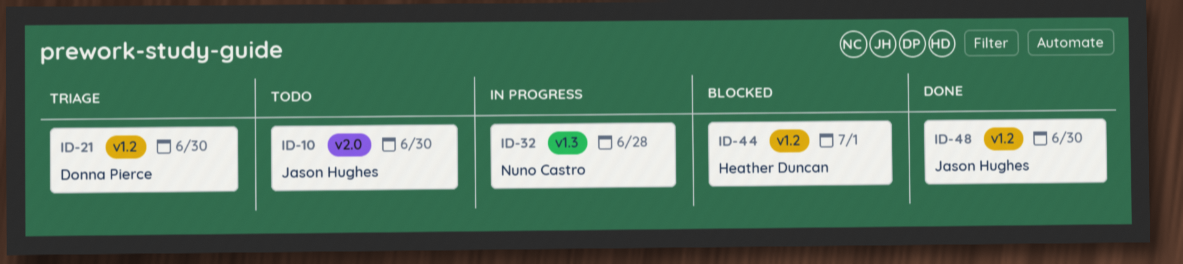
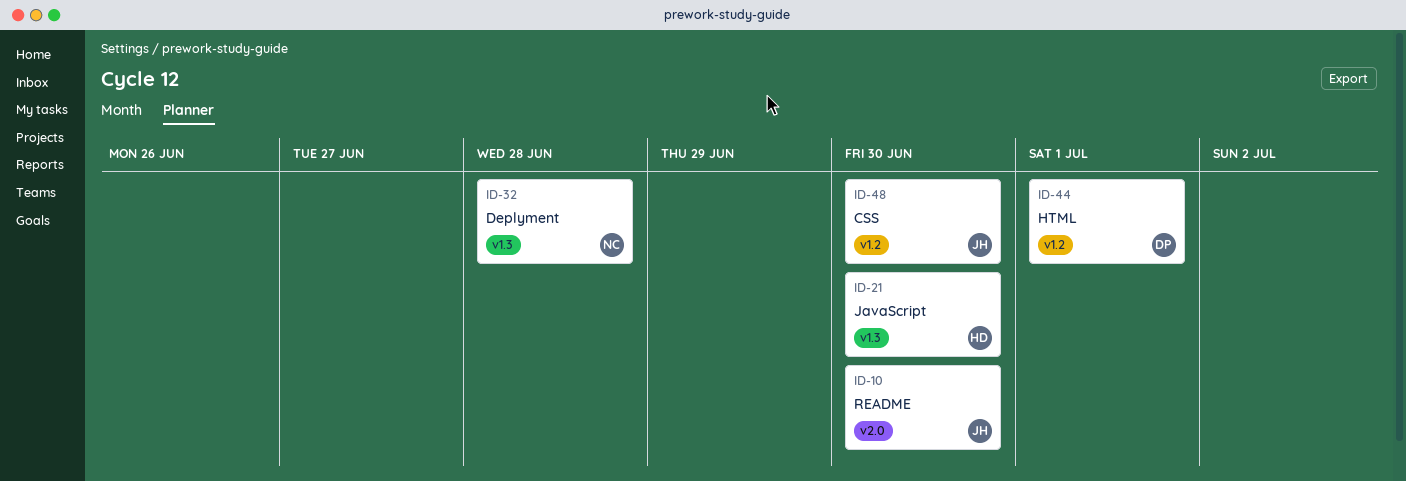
ID-21, owner: Donna Pierce -> Heather Duncan
ID-21, label: v1.2 -> v1.3
ID-44, owner: Heather Duncan -> Donna Pierce

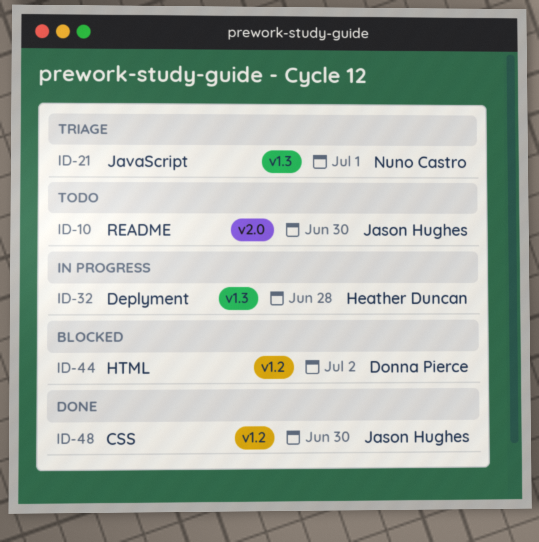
ID-21, owner: Heather Duncan -> Nuno Castro
ID-21, due: Jun 30 -> Jul 1
ID-32, owner: Nuno Castro -> Heather Duncan
ID-44, due: Jul 1 -> Jul 2

